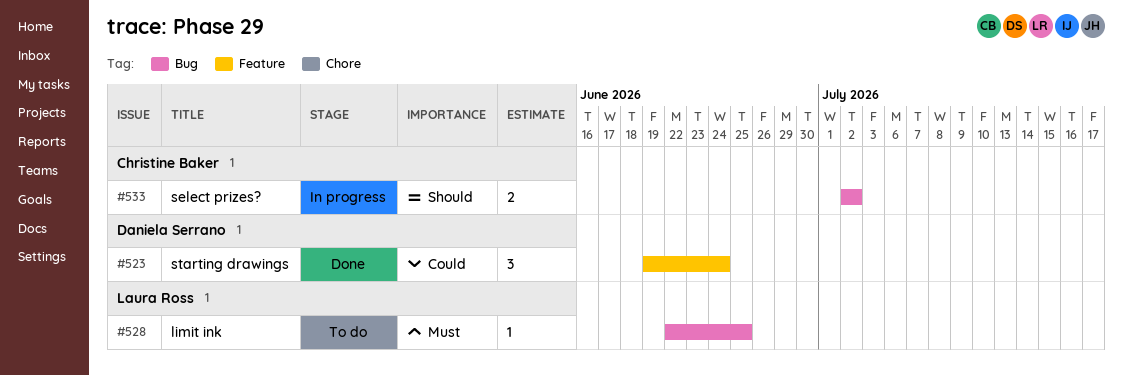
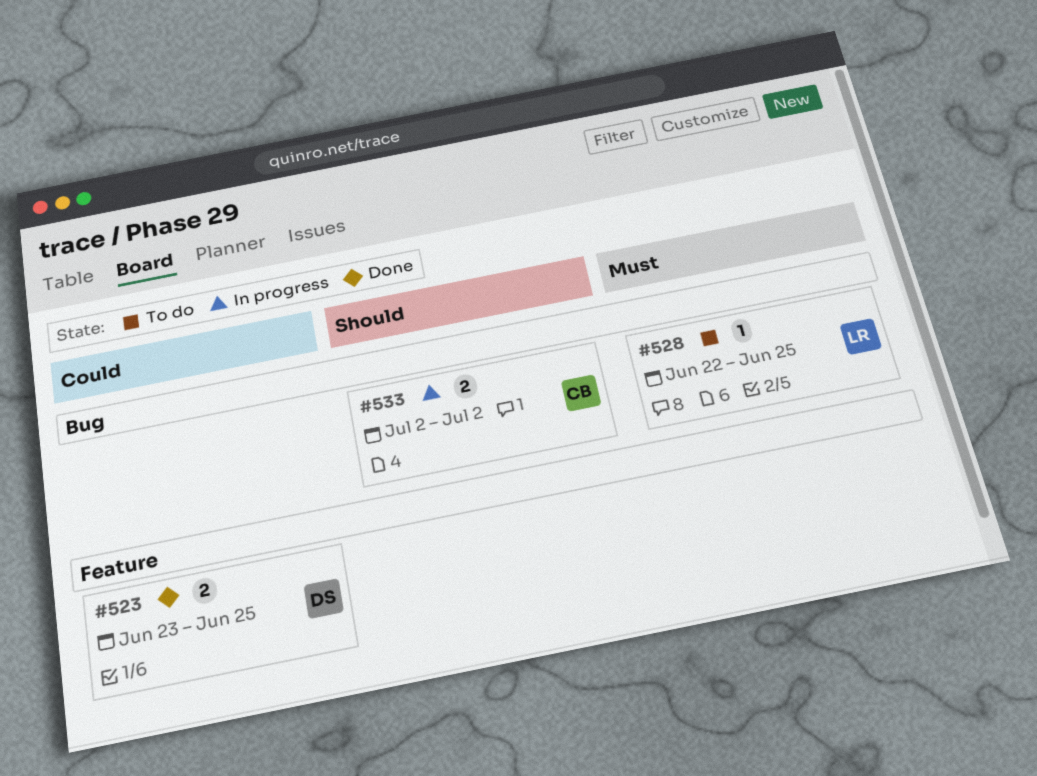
#523, estimate: 3 -> 2
#523, start: Jun 19 -> Jun 23
#523, due: Jun 24 -> Jun 25

